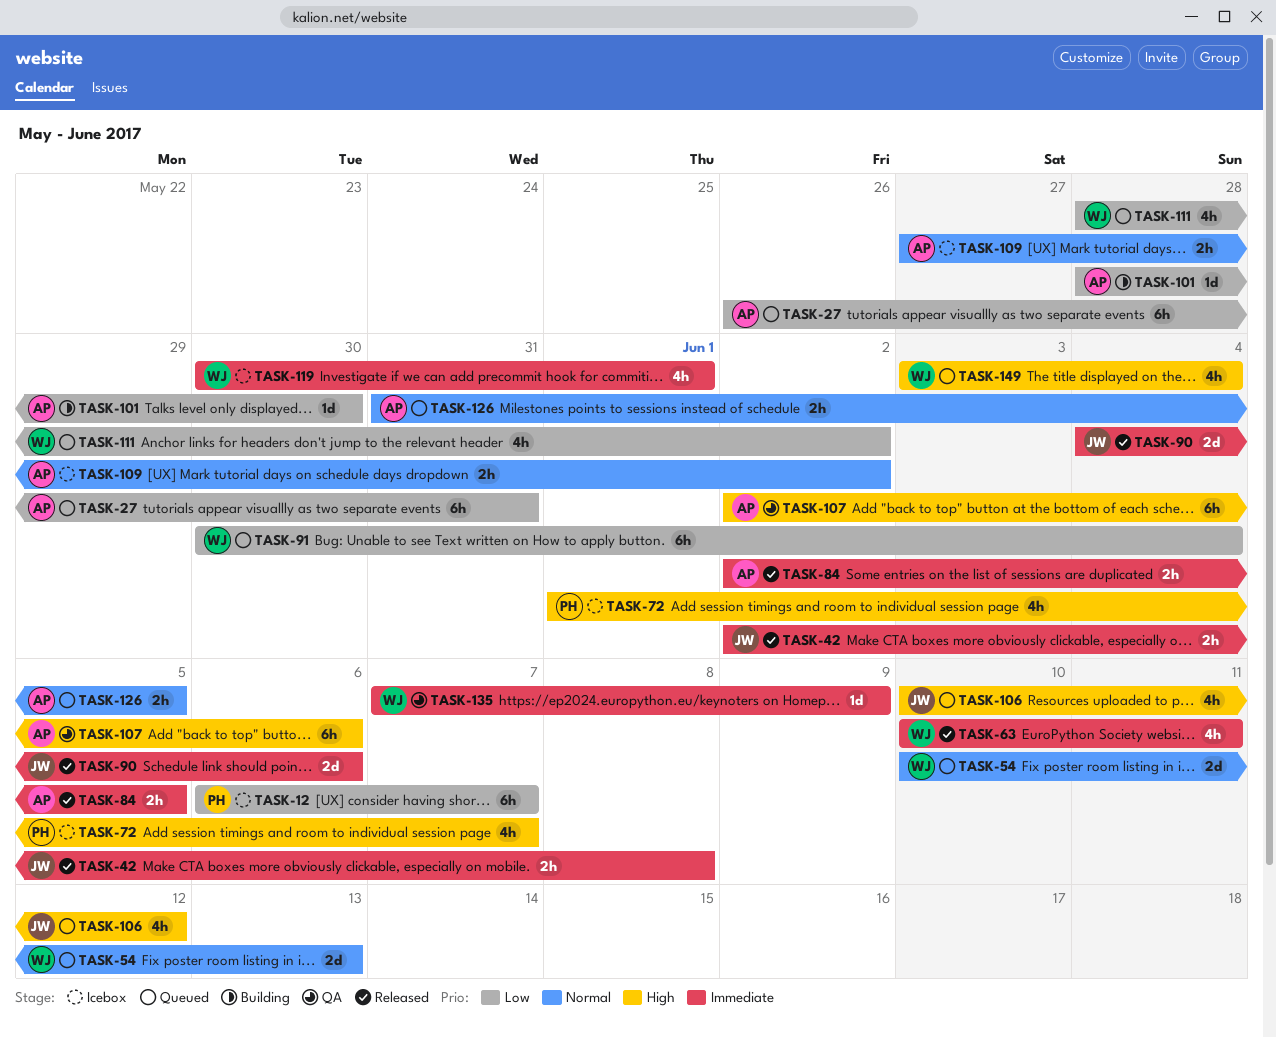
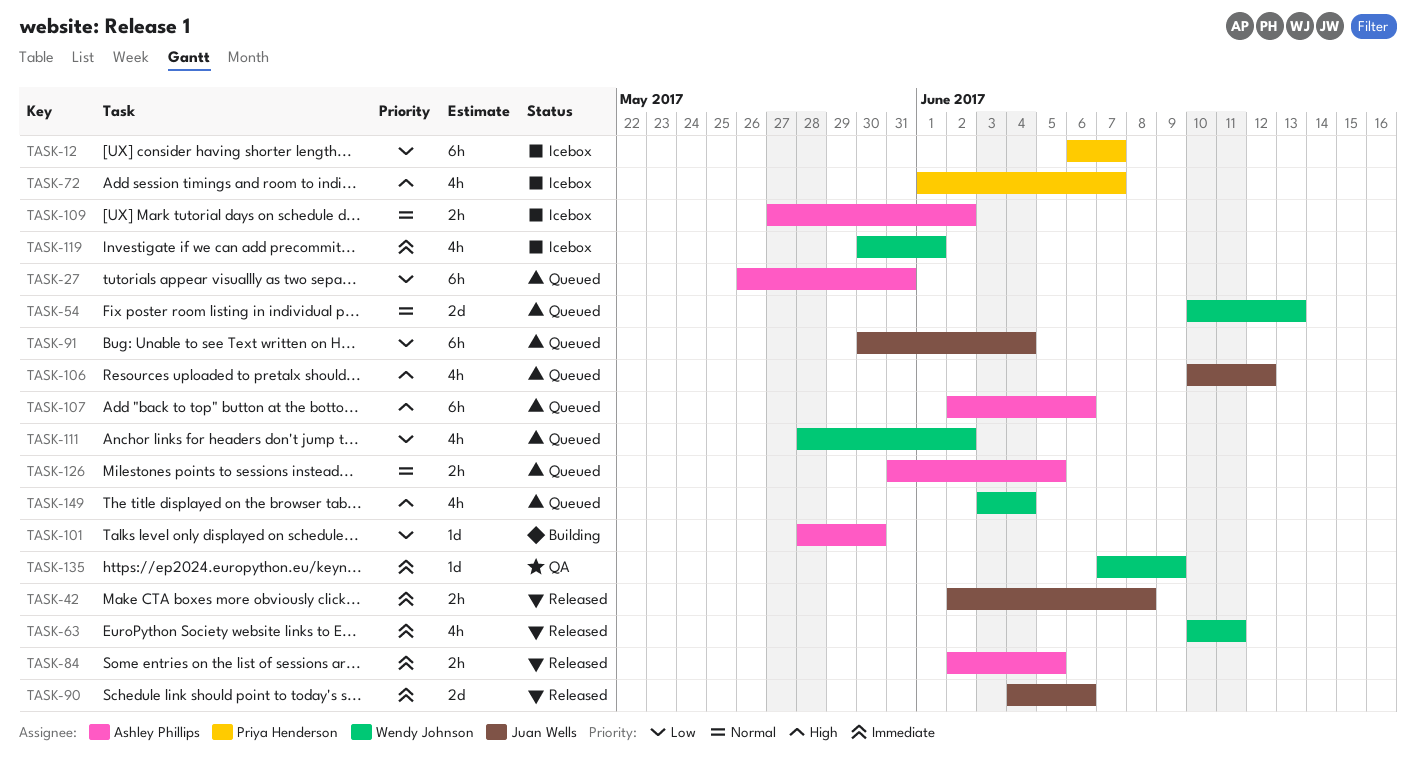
TASK-91, owner: Wendy Johnson -> Juan Wells
TASK-107, status: QA -> Queued

